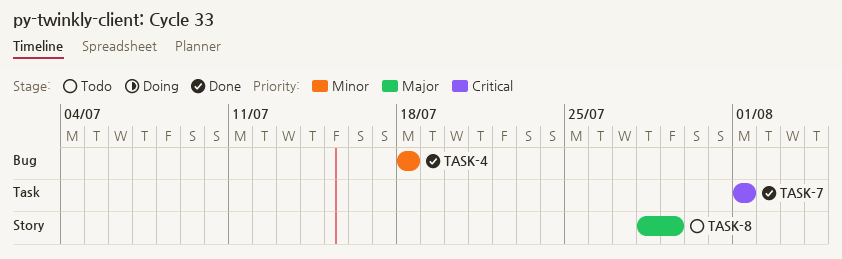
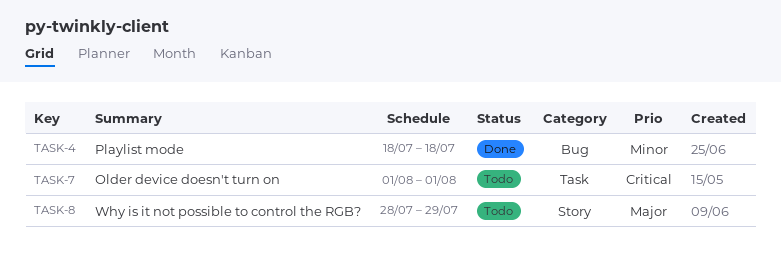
TASK-7, status: Done -> Todo

